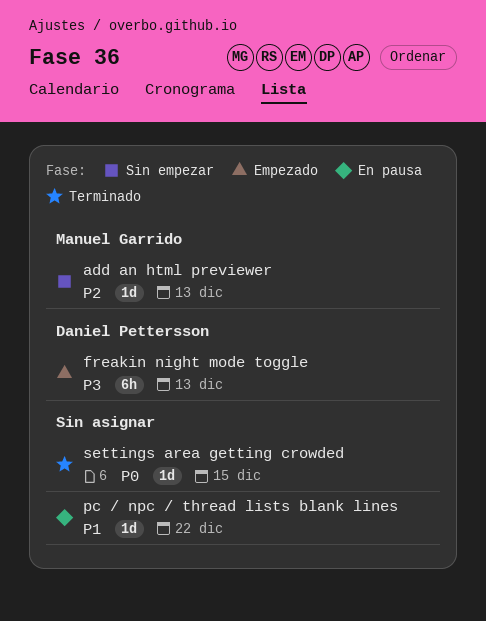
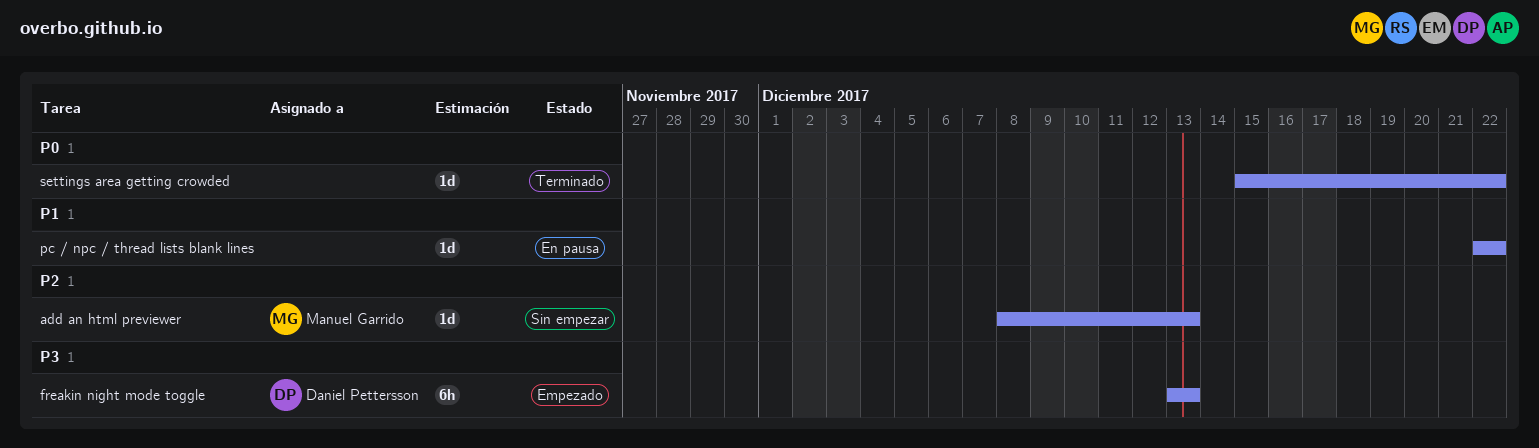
settings area getting crowded, due: Dec 15 -> Dec 22

